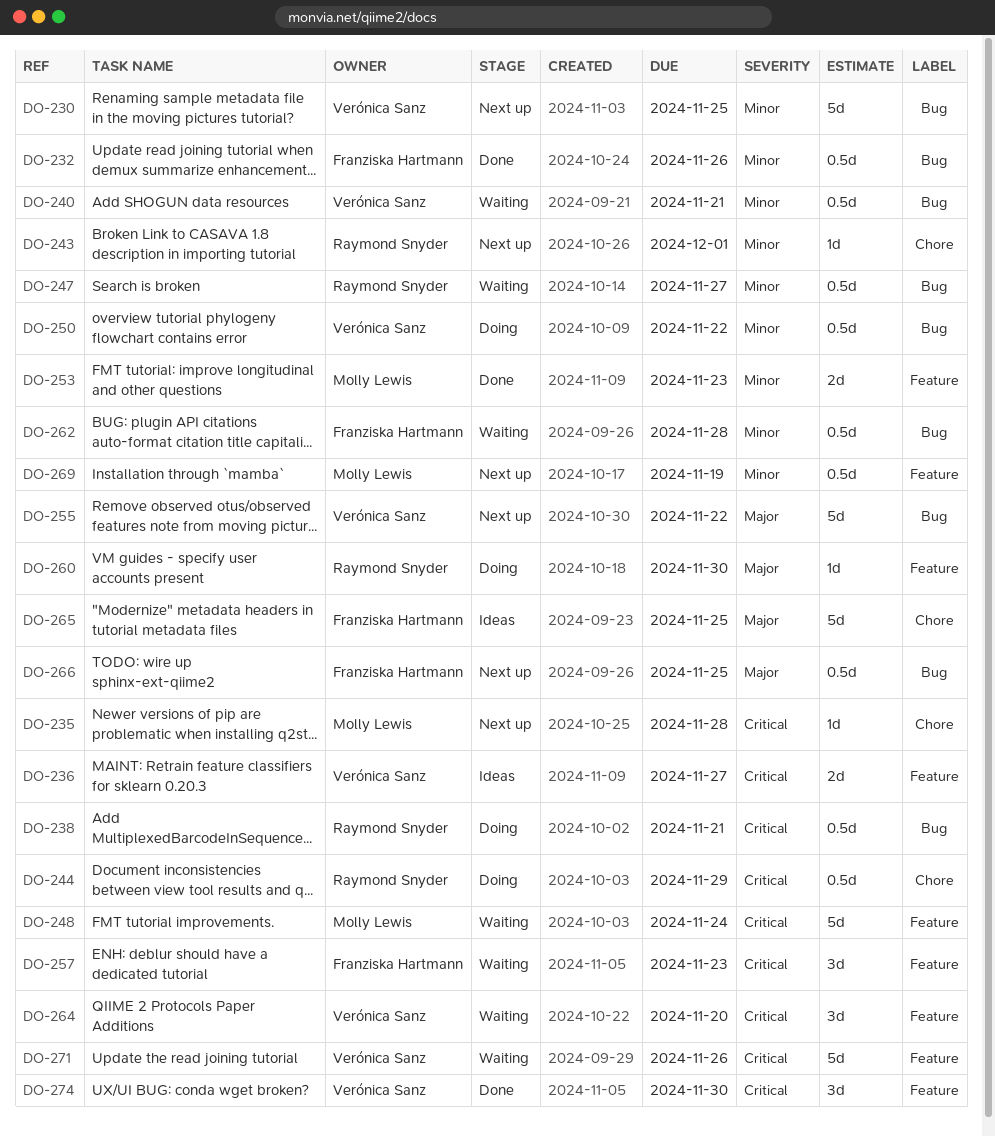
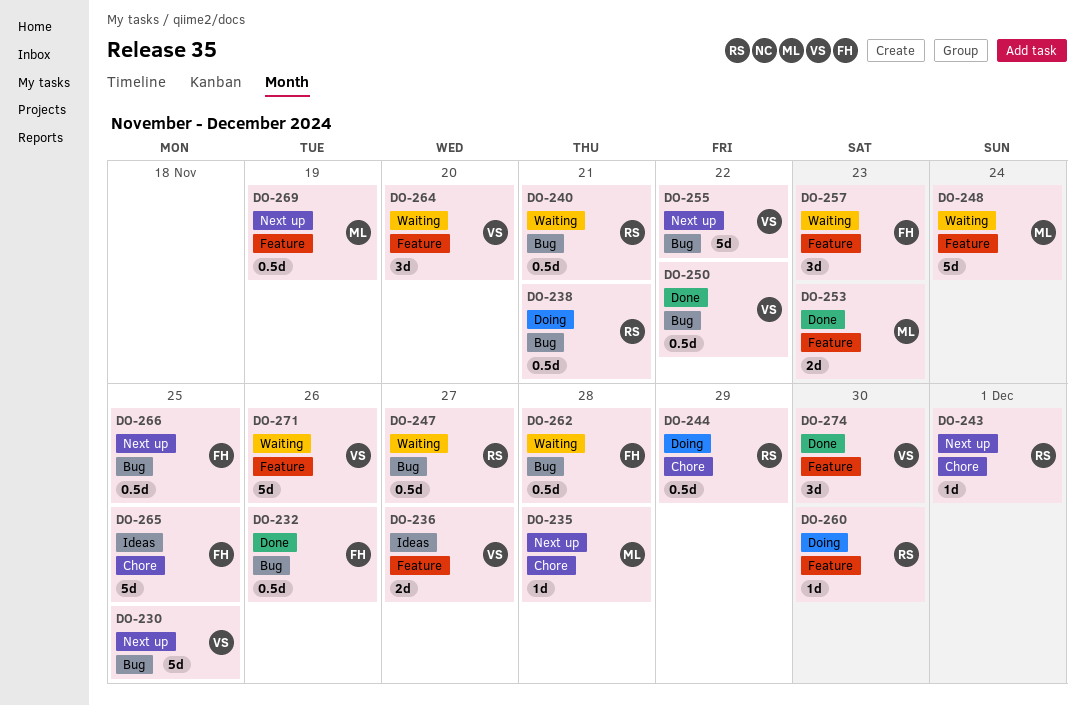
DO-240, owner: Verónica Sanz -> Raymond Snyder
DO-250, status: Doing -> Done

